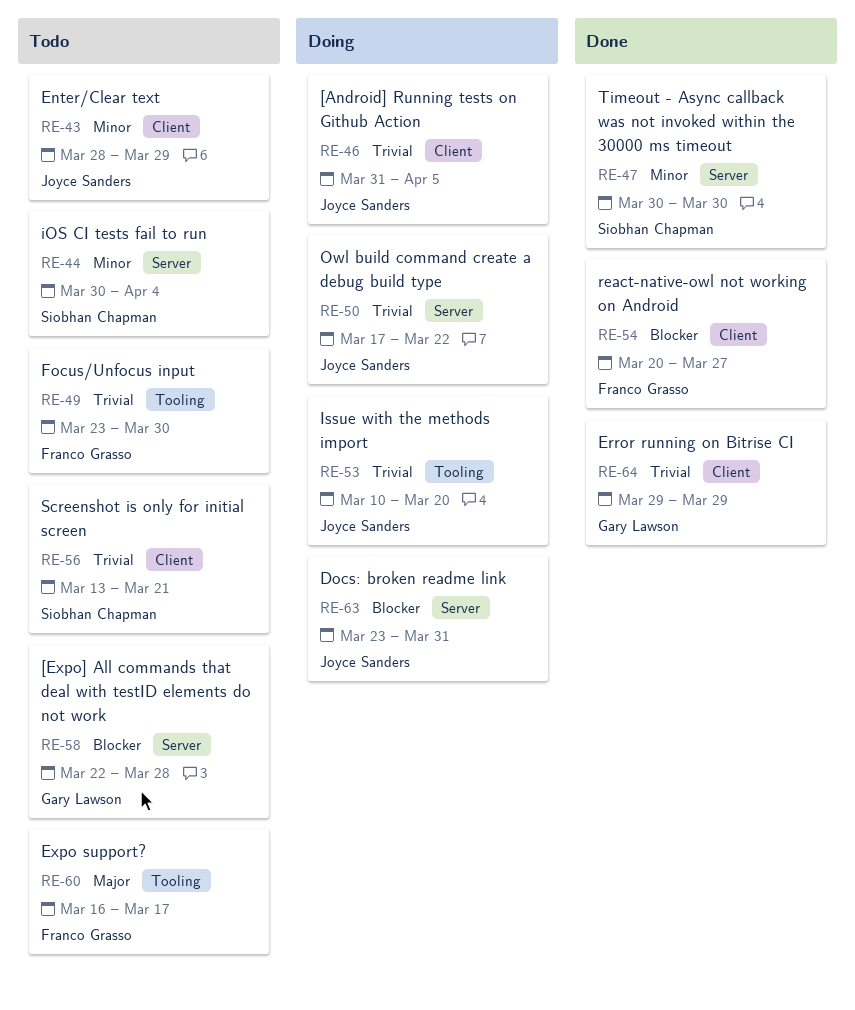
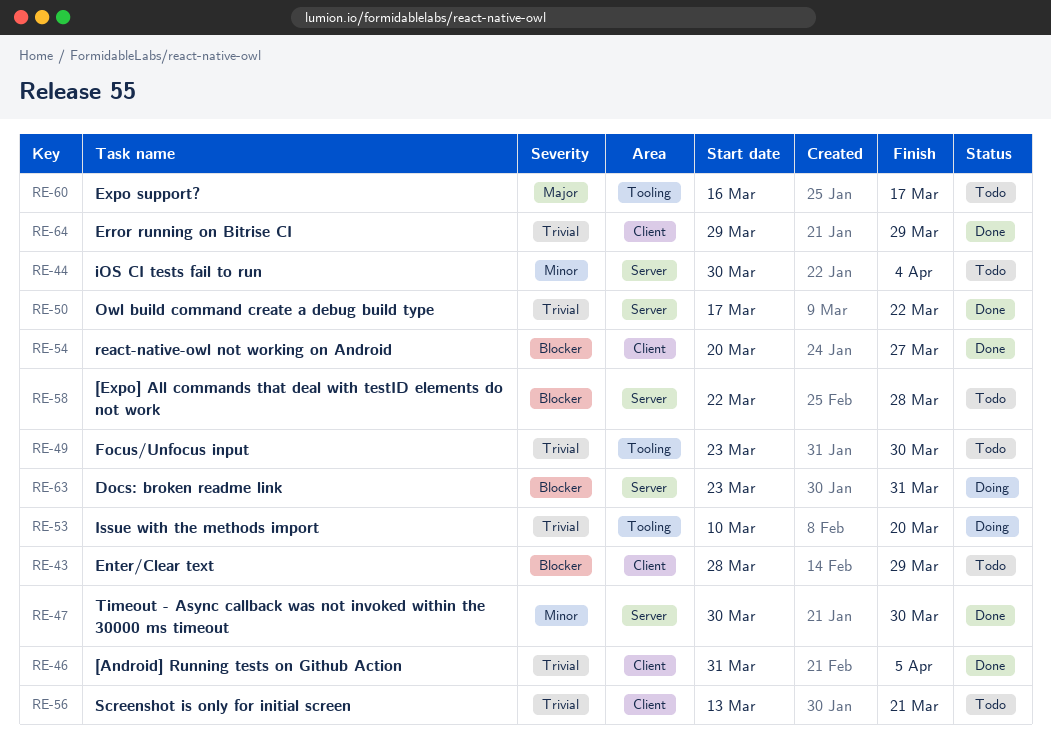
RE-43, priority: Minor -> Blocker
RE-46, status: Doing -> Done
RE-50, status: Doing -> Done

